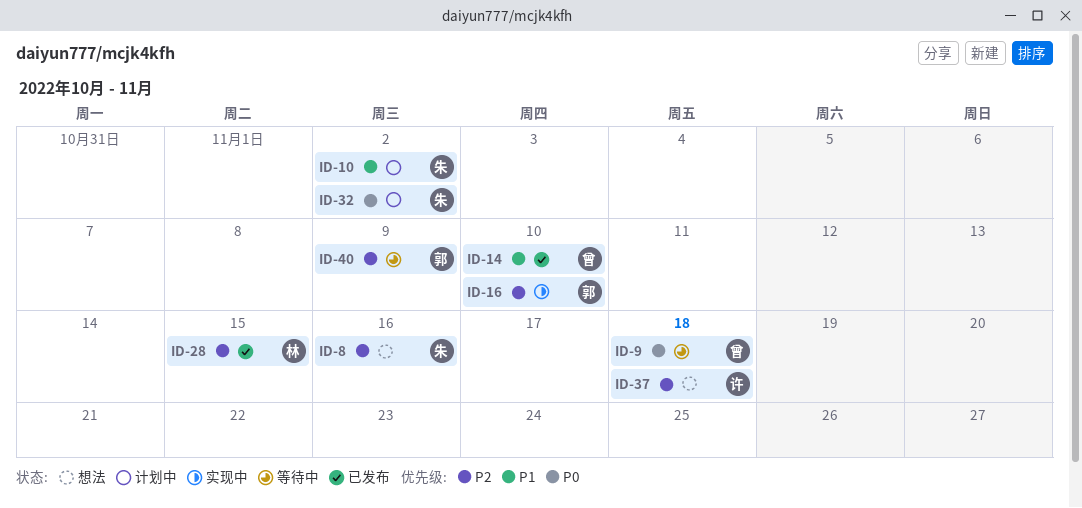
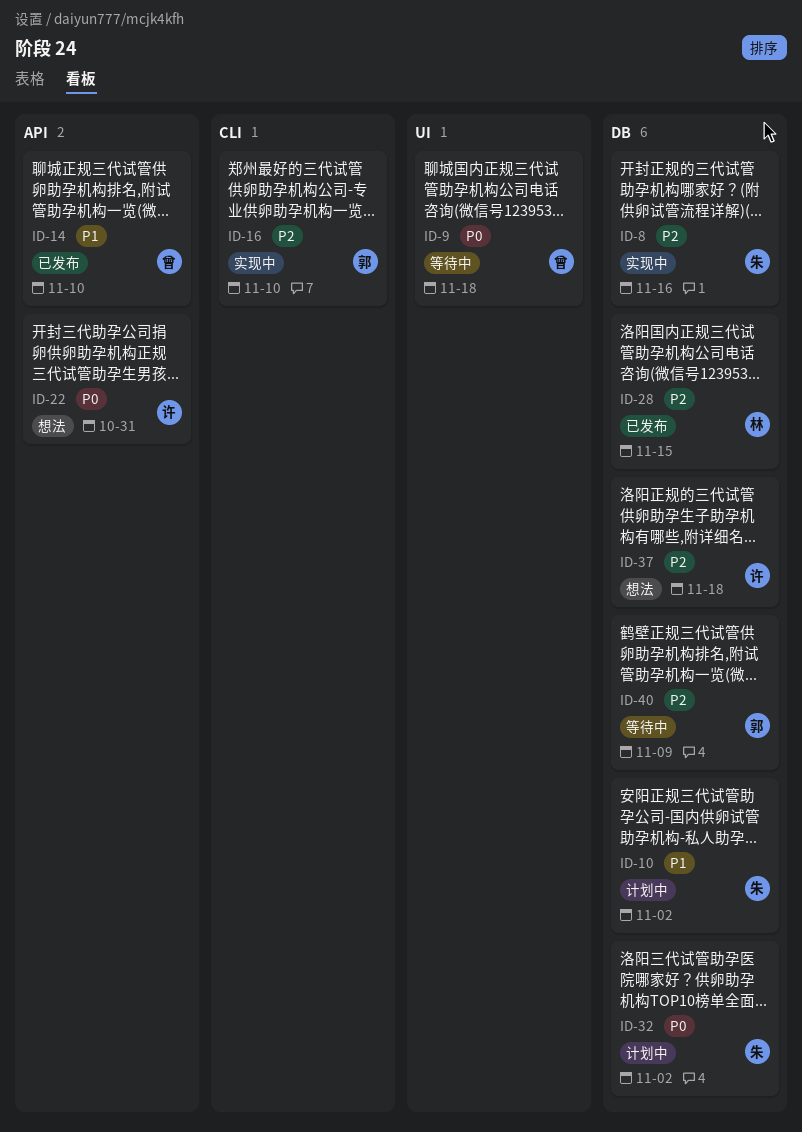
ID-8, status: 想法 -> 实现中
ID-22: none -> present

